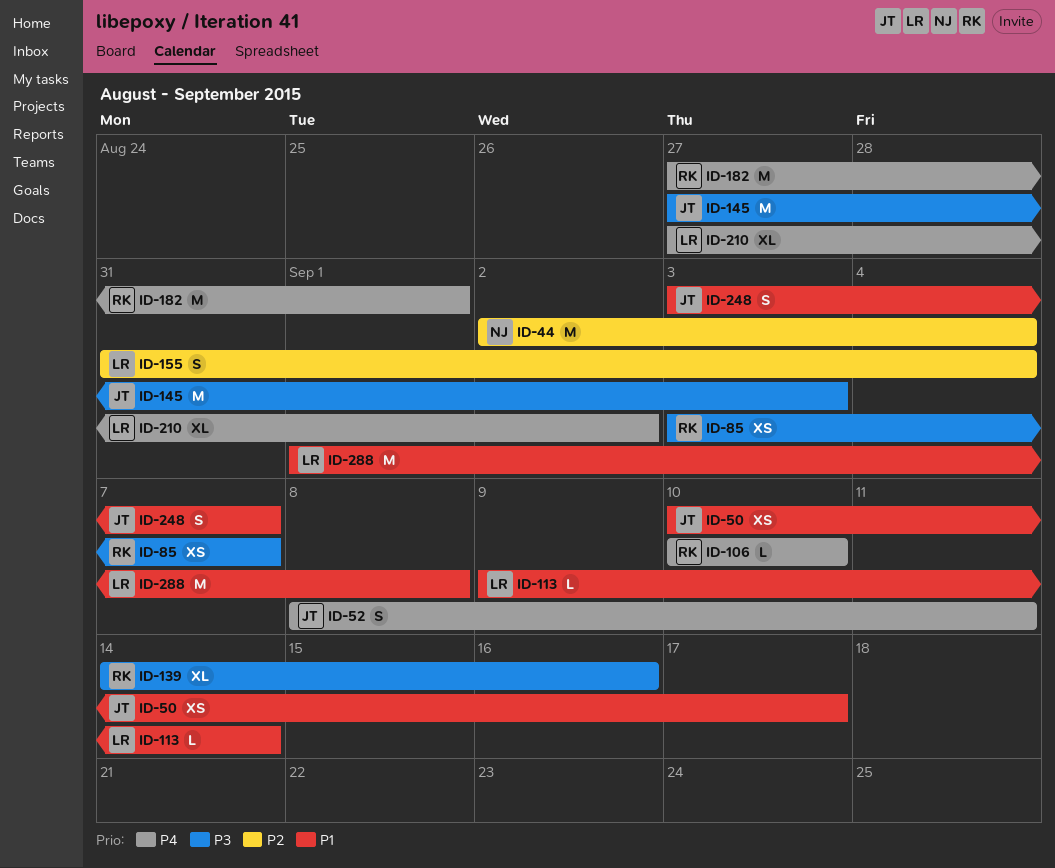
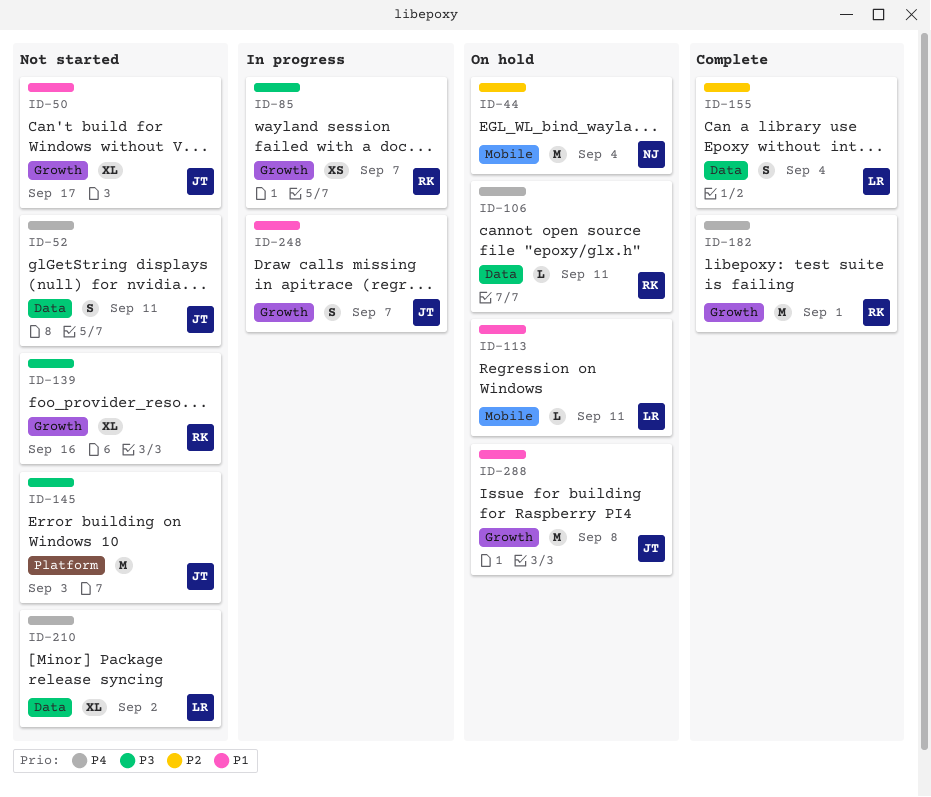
ID-50, estimate: XS -> XL
ID-106, due: Sep 10 -> Sep 11
ID-113, due: Sep 14 -> Sep 11
ID-288, owner: LR -> JT

